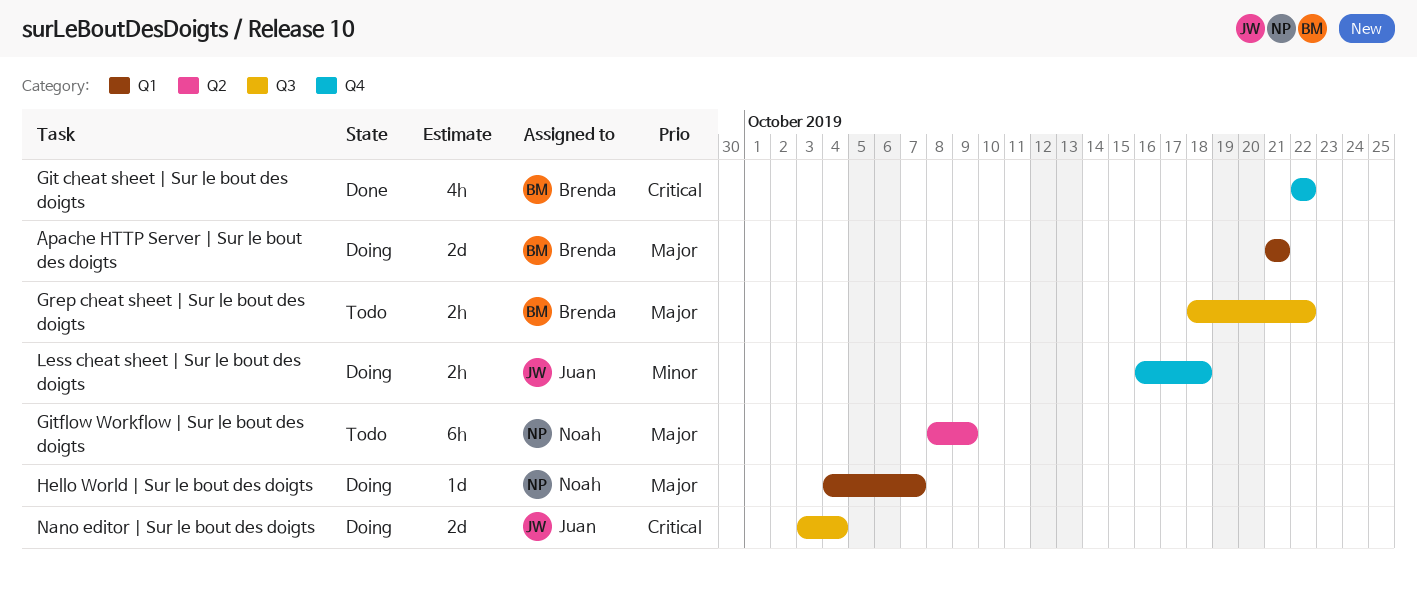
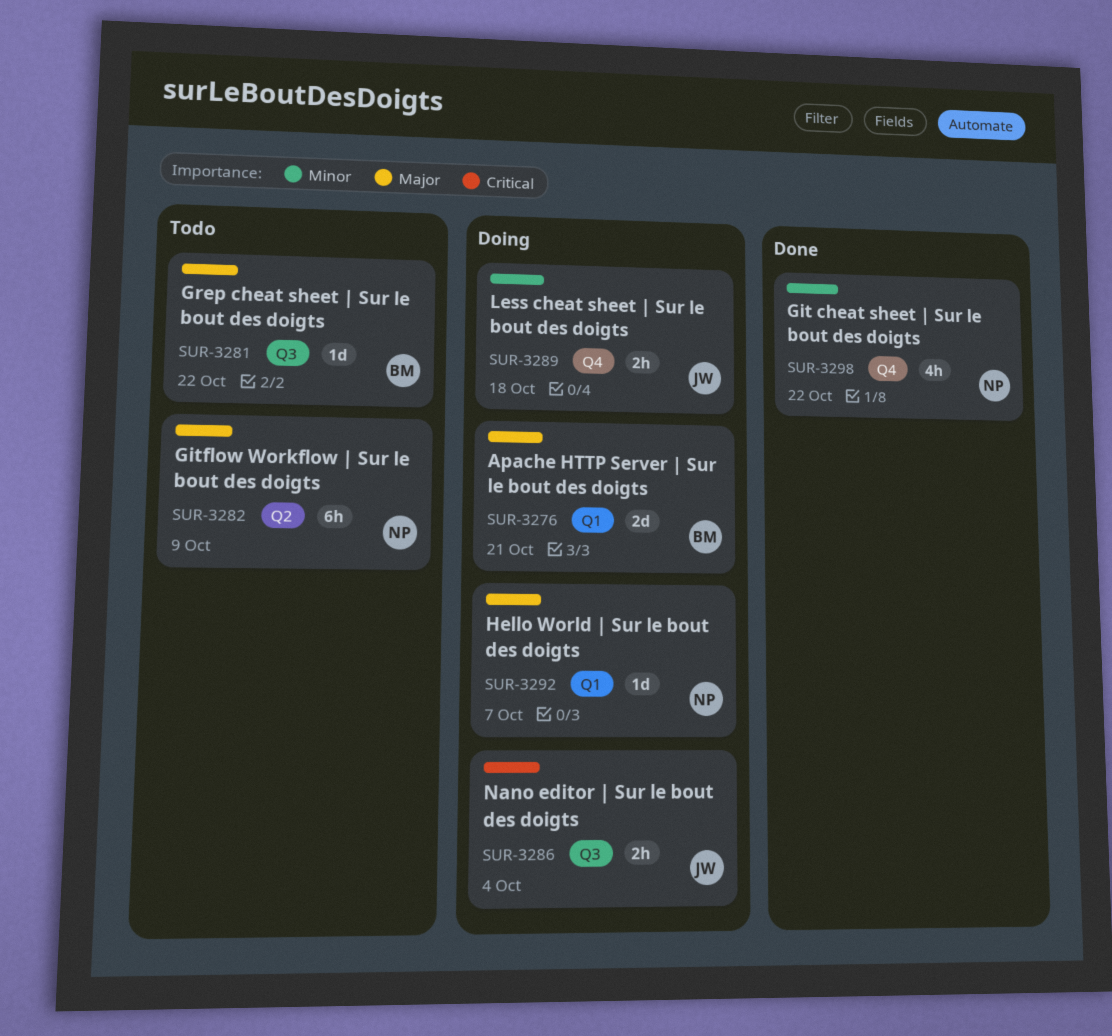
Git cheat sheet | Sur le bout des doigts, owner: Brenda -> Noah
Git cheat sheet | Sur le bout des doigts, priority: Critical -> Minor
Grep cheat sheet | Sur le bout des doigts, estimate: 2h -> 1d
Nano editor | Sur le bout des doigts, estimate: 2d -> 2h

